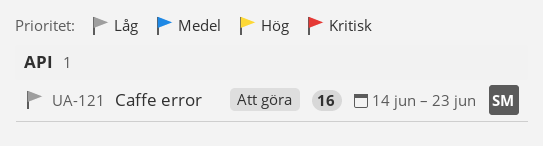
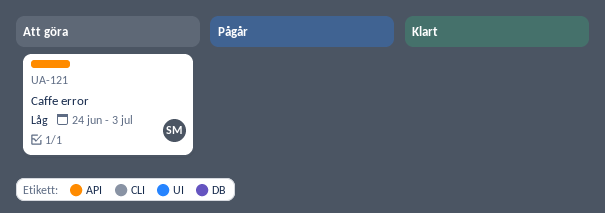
UA-121, start: Jun 14 -> Jun 24
UA-121, due: Jun 23 -> Jul 3

